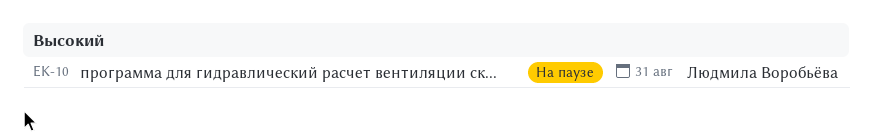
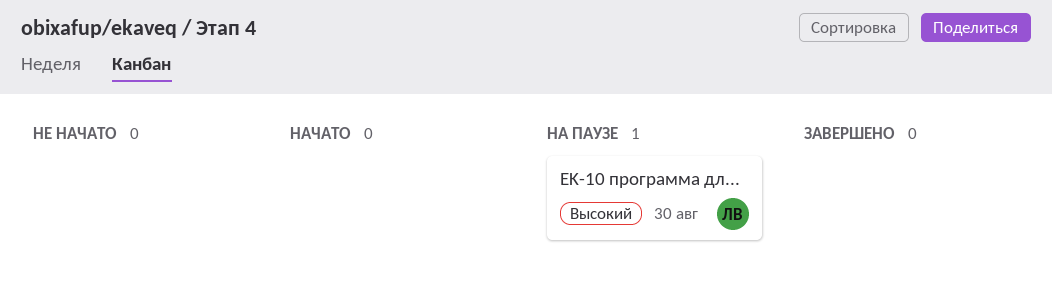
EK-10, due: Aug 31 -> Aug 30

